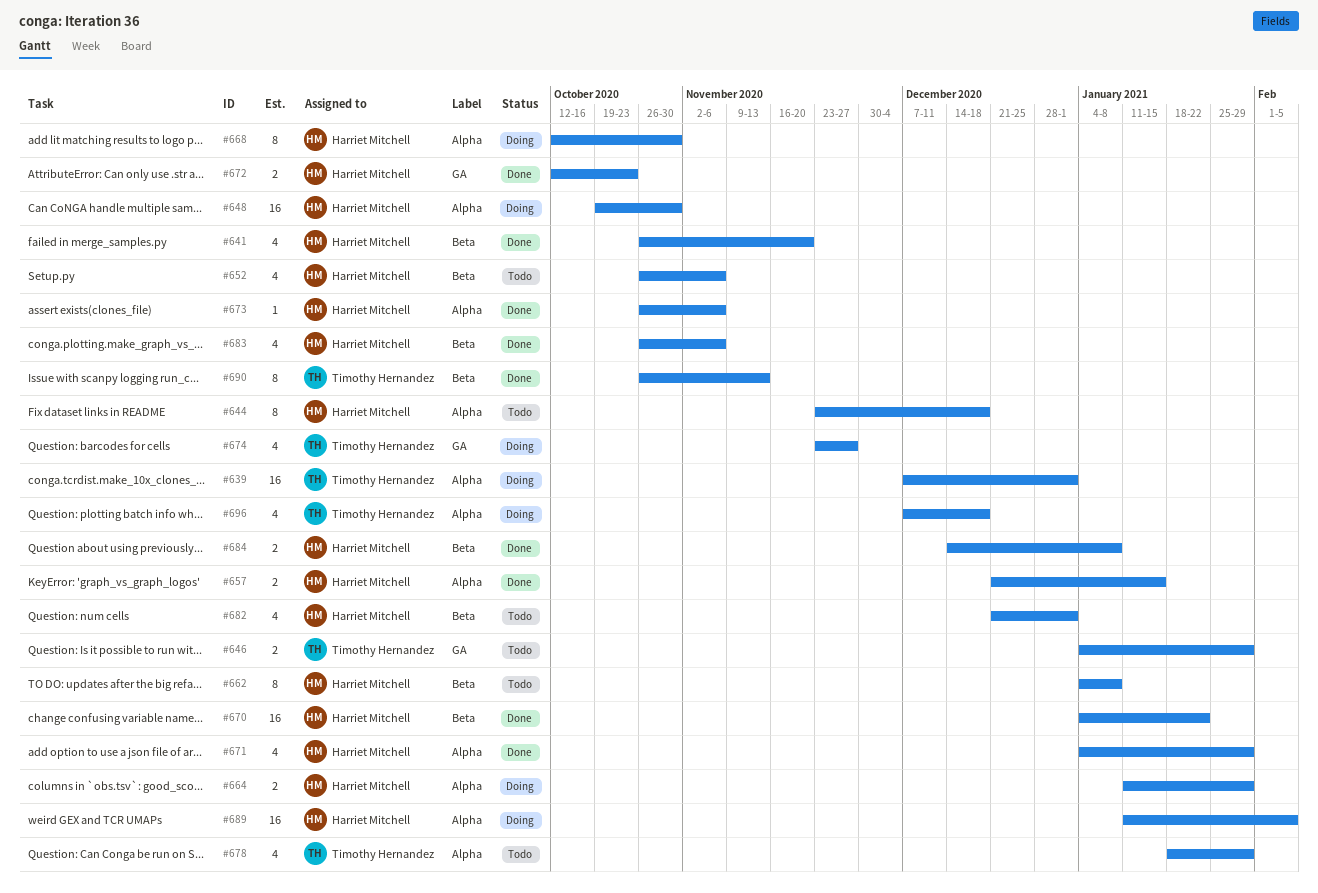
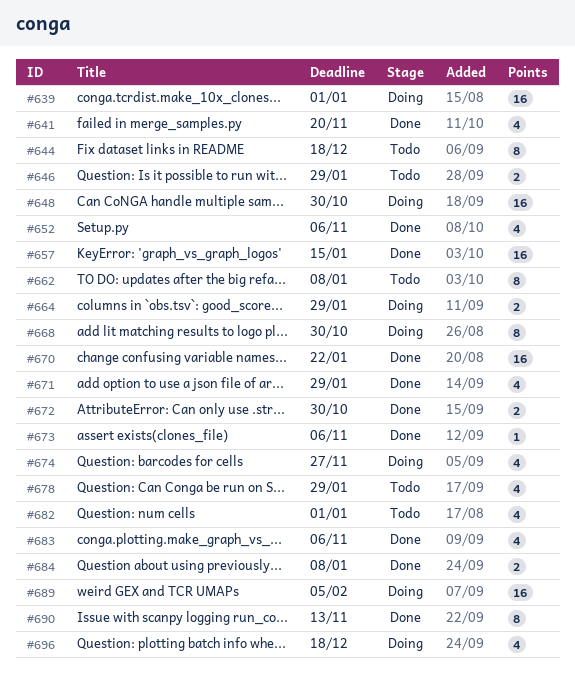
#652, status: Todo -> Done
#657, estimate: 2 -> 16
#672, due: Oct 23 -> Oct 30

